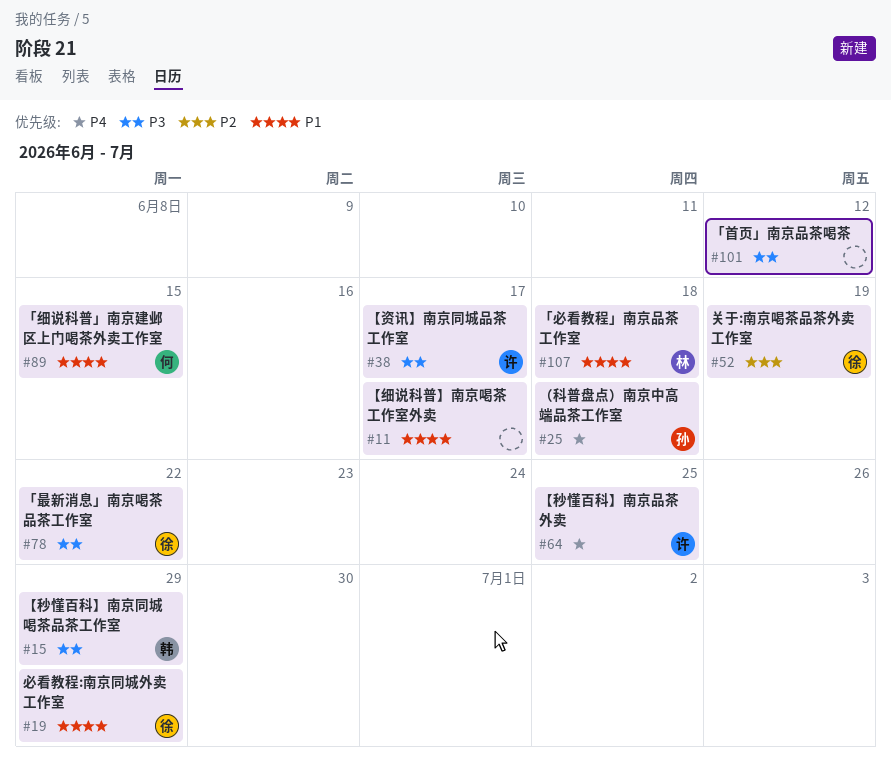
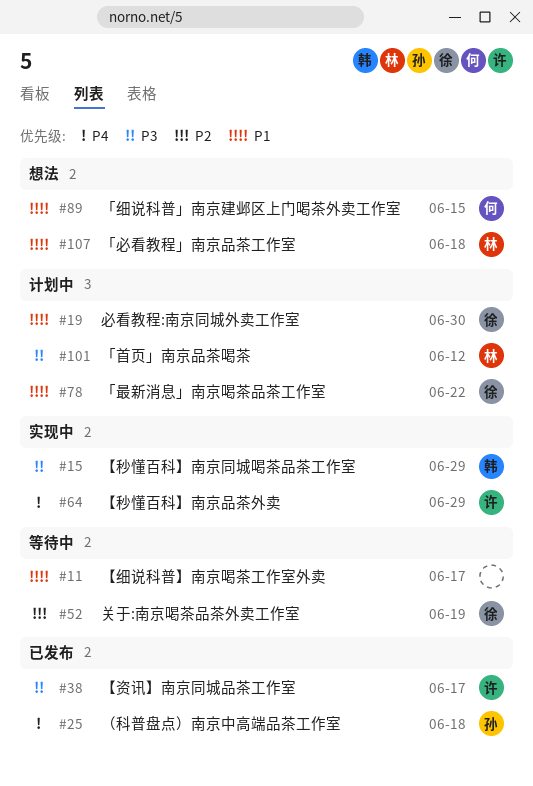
#19, due: Jun 29 -> Jun 30
#64, due: Jun 25 -> Jun 29
#78, priority: P3 -> P1
#101, owner: none -> 林

